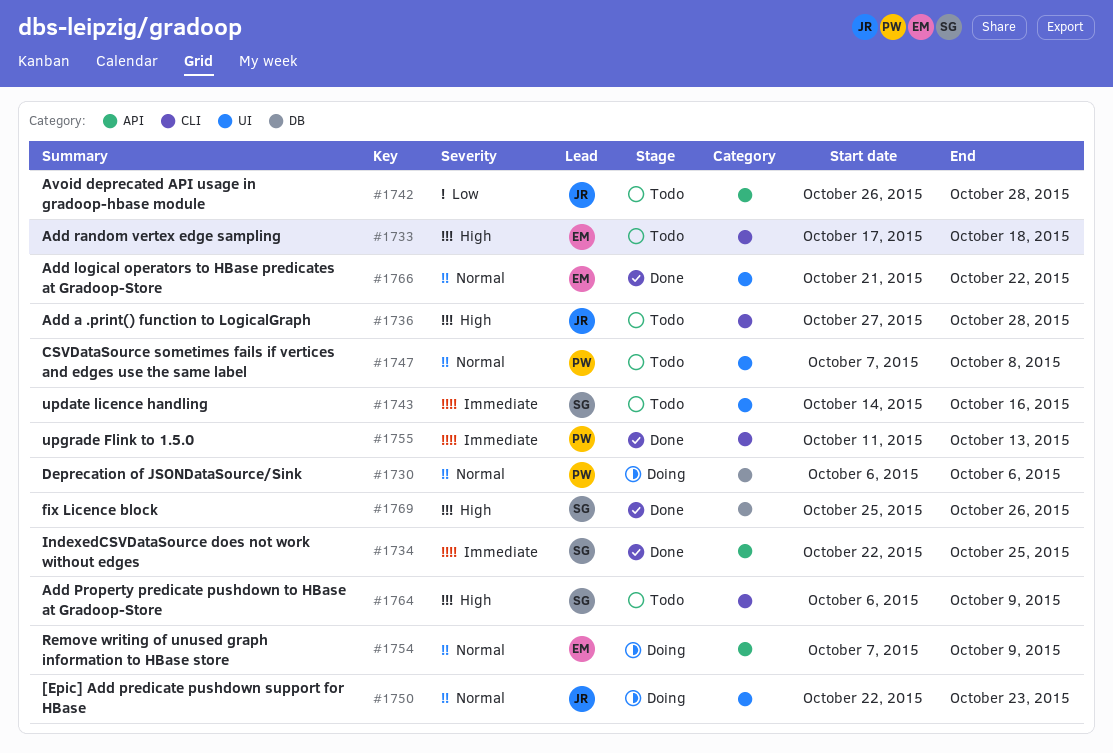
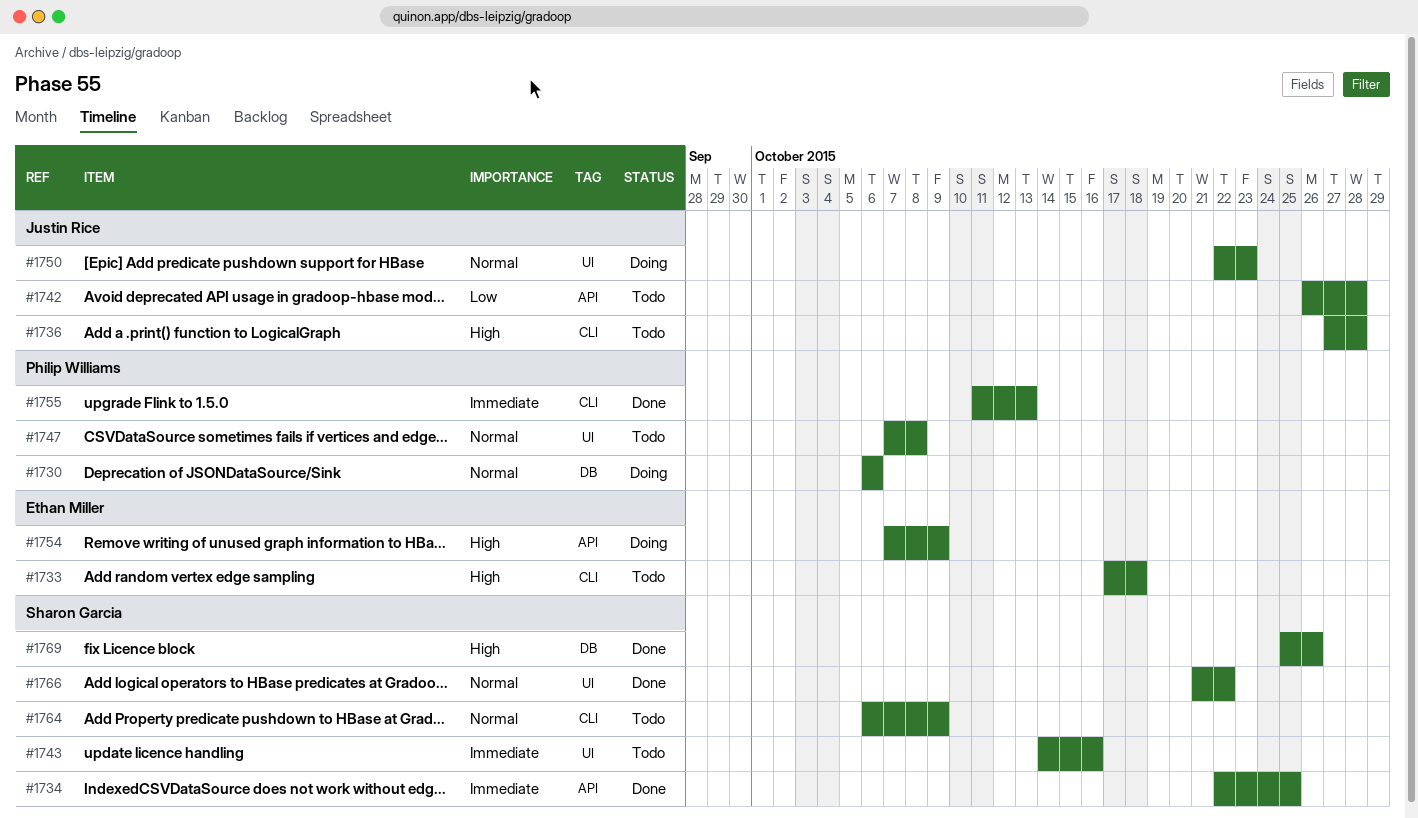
#1754, priority: Normal -> High
#1764, priority: High -> Normal
#1766, owner: Ethan Miller -> Sharon Garcia

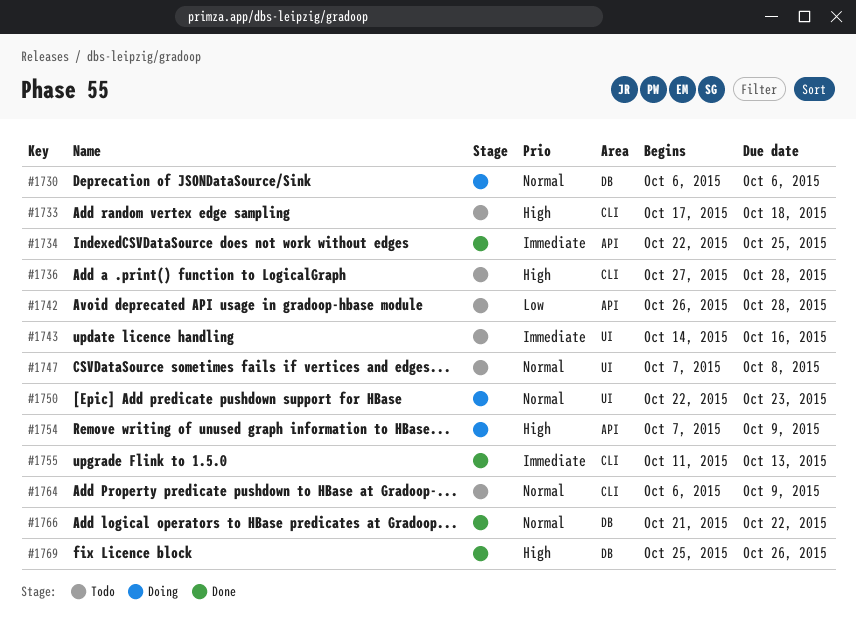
#1766, label: UI -> DB

